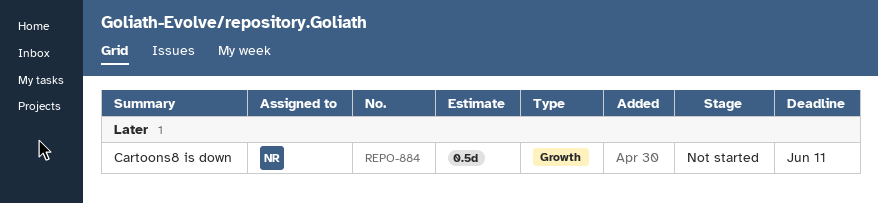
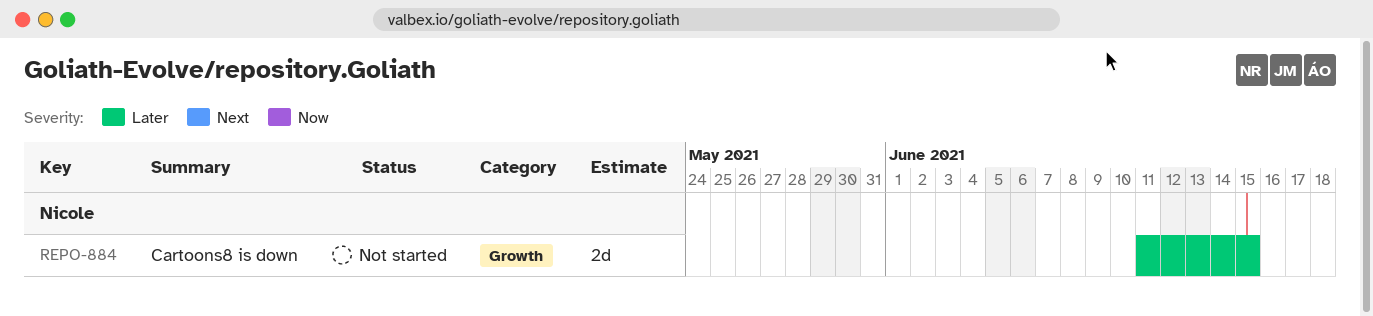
REPO-884, estimate: 0.5d -> 2d
REPO-884, due: Jun 11 -> Jun 15

